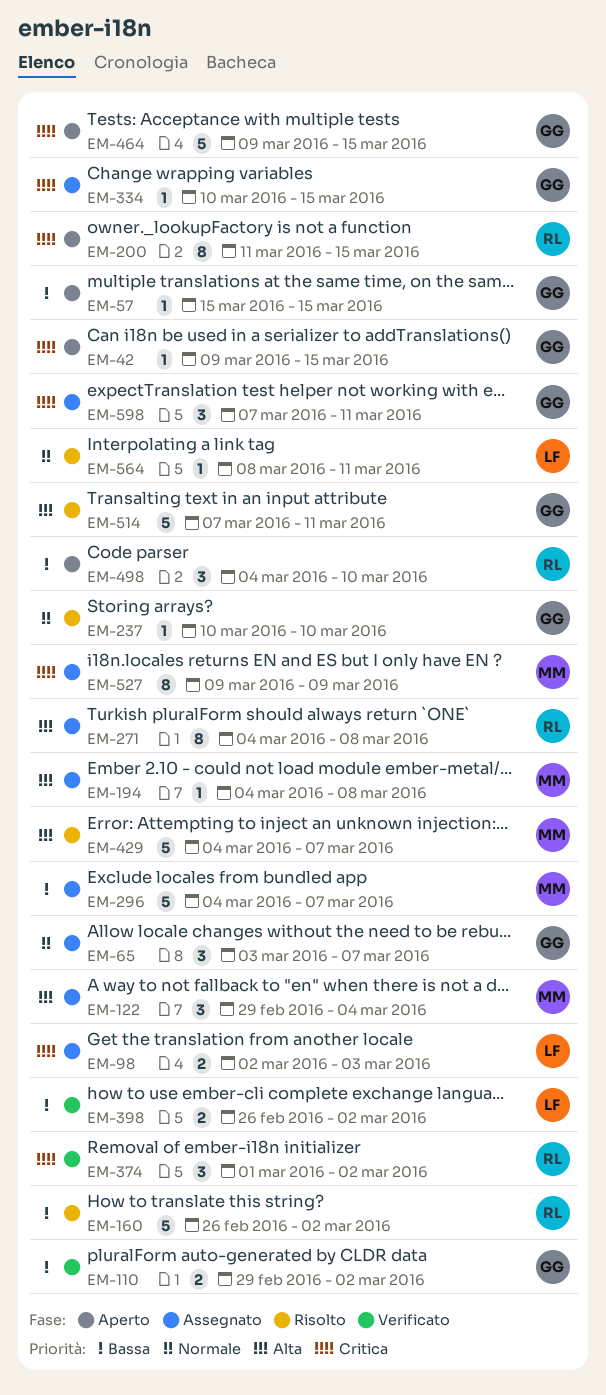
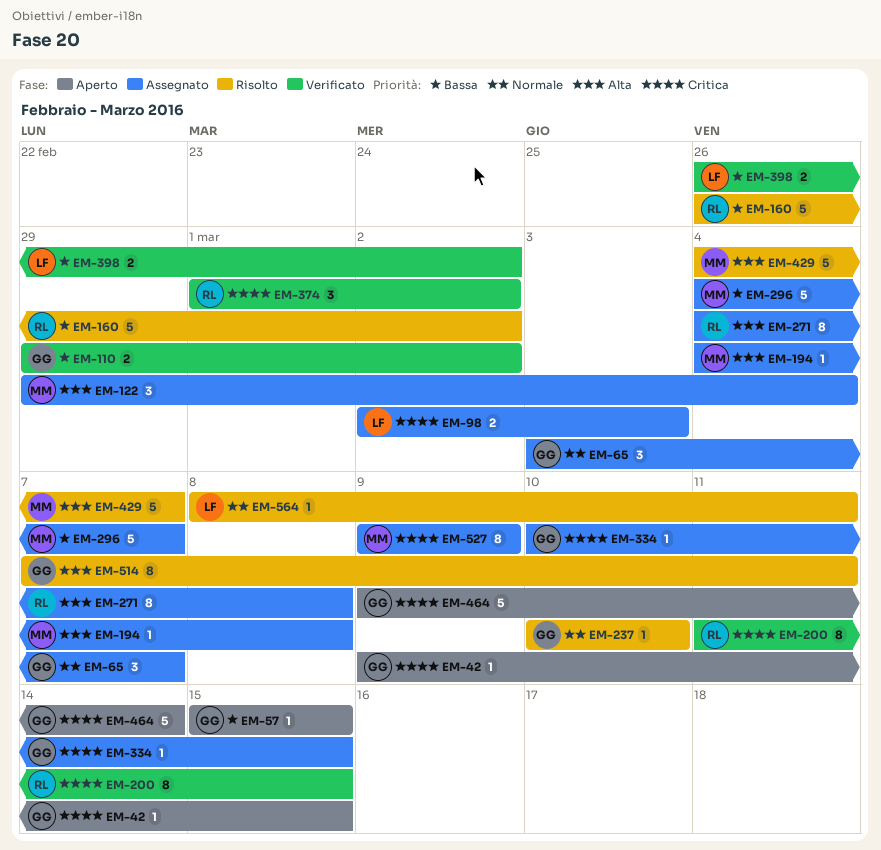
EM-200, status: Aperto -> Verificato
EM-464, due: Mar 15 -> Mar 14
EM-498: present -> none
EM-514, estimate: 5 -> 8
EM-598: present -> none

